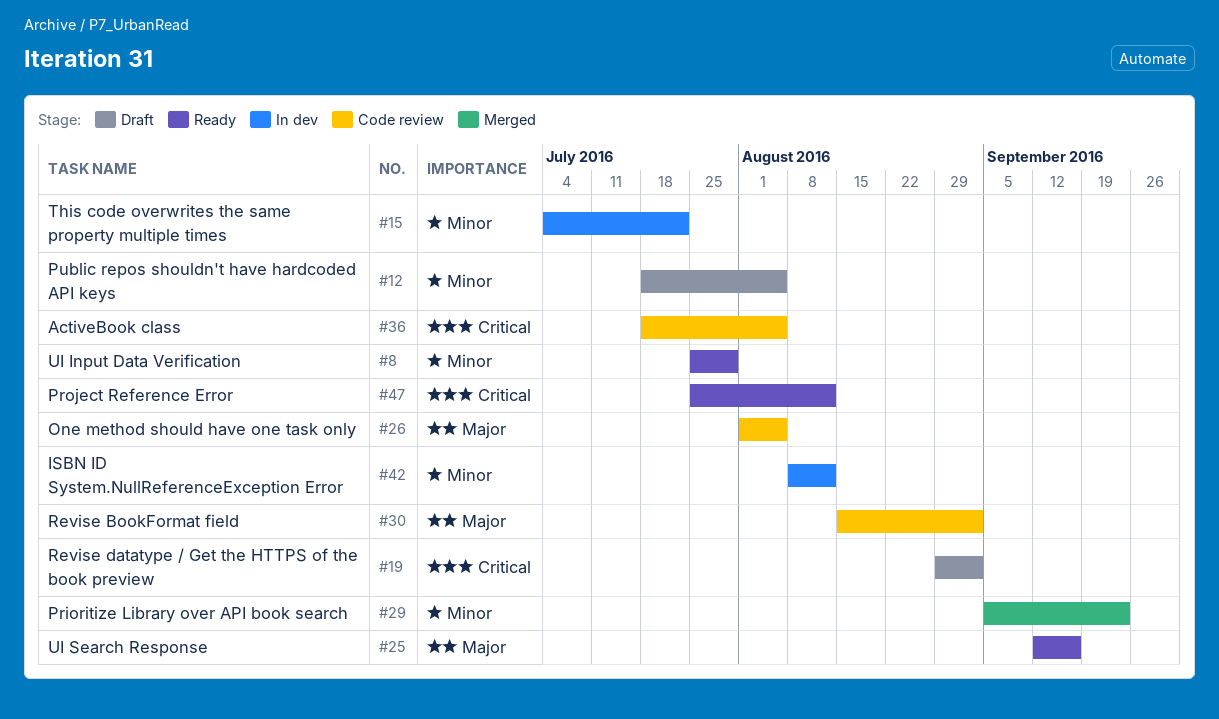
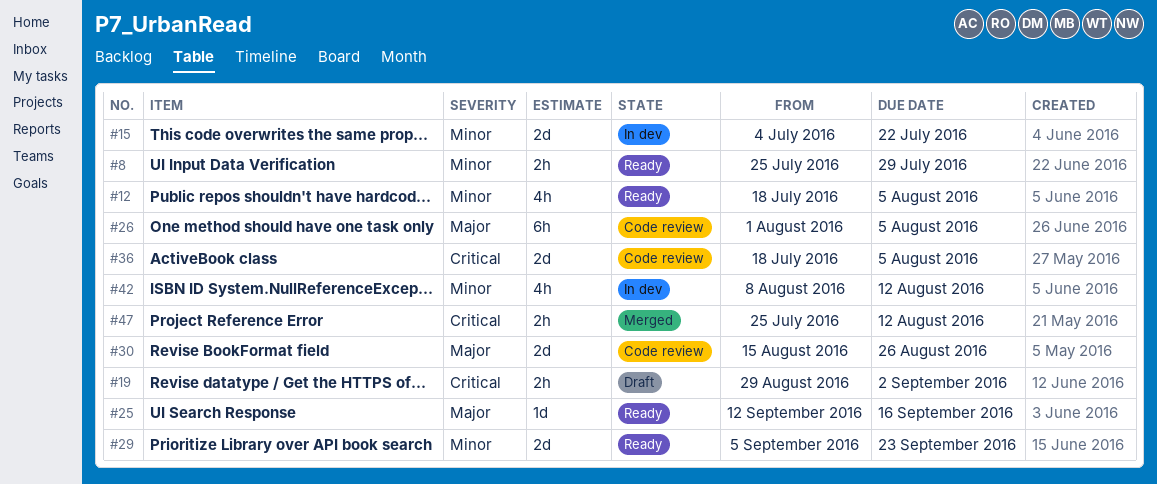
#12, status: Draft -> Ready
#29, status: Merged -> Ready
#30, due: Sep 2 -> Aug 26
#47, status: Ready -> Merged

